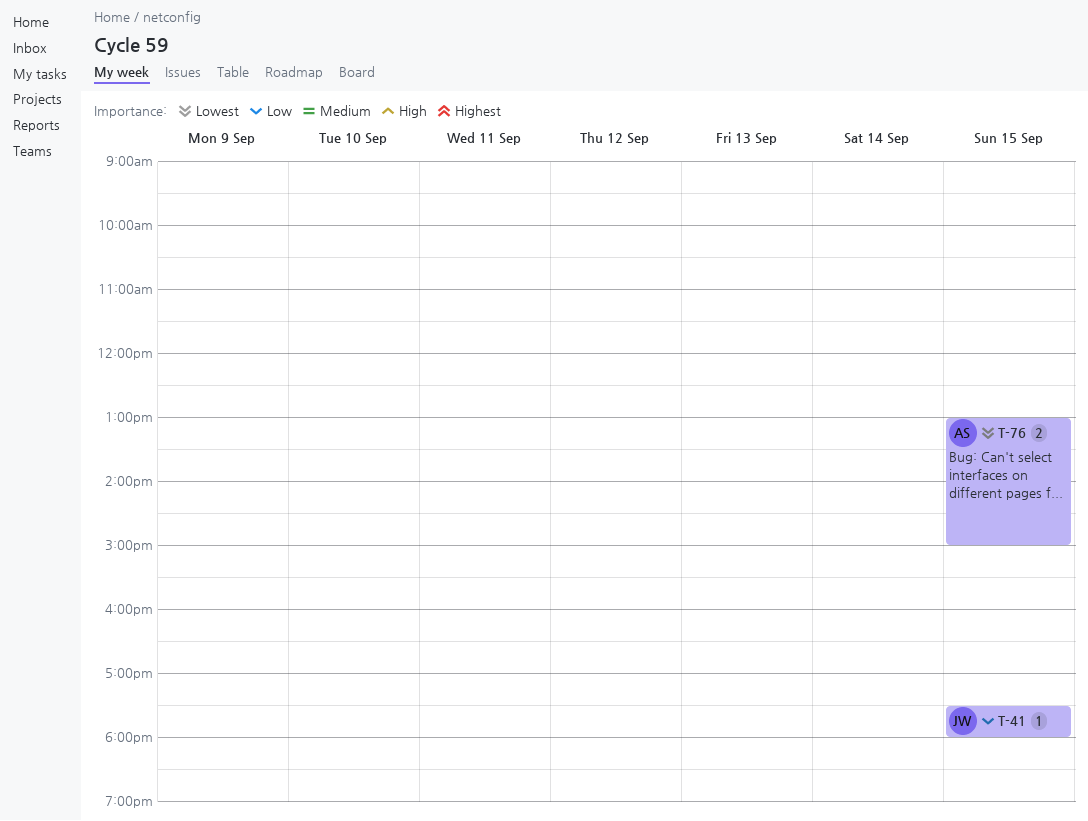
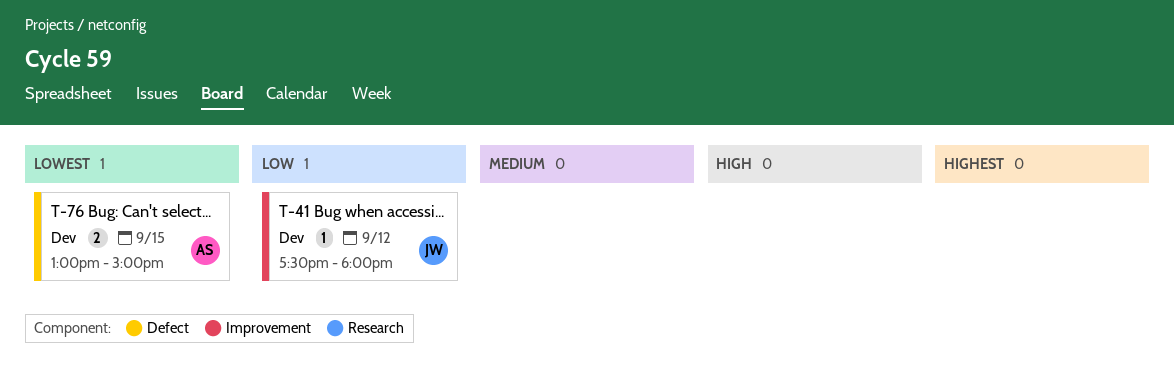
T-41, day: Sep 15 -> Sep 12

